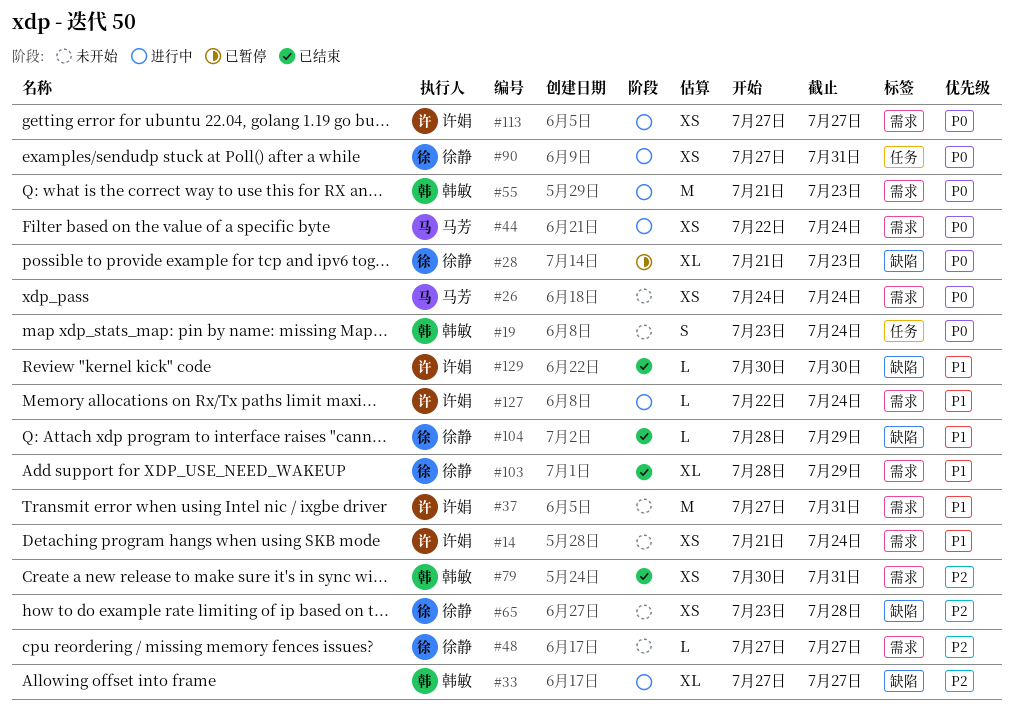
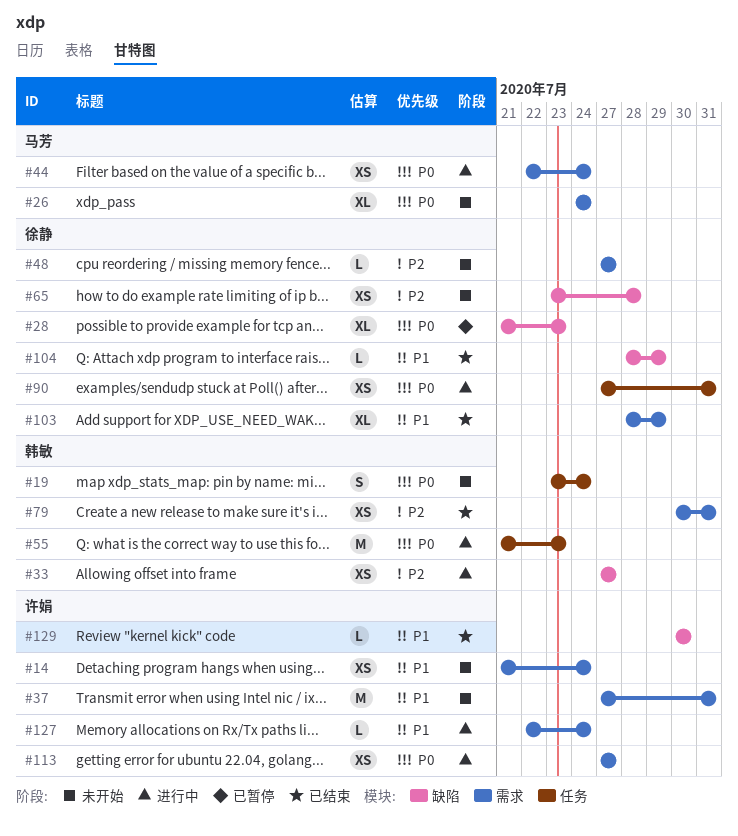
#26, estimate: XS -> XL
#33, estimate: XL -> XS
#55, label: 需求 -> 任务

